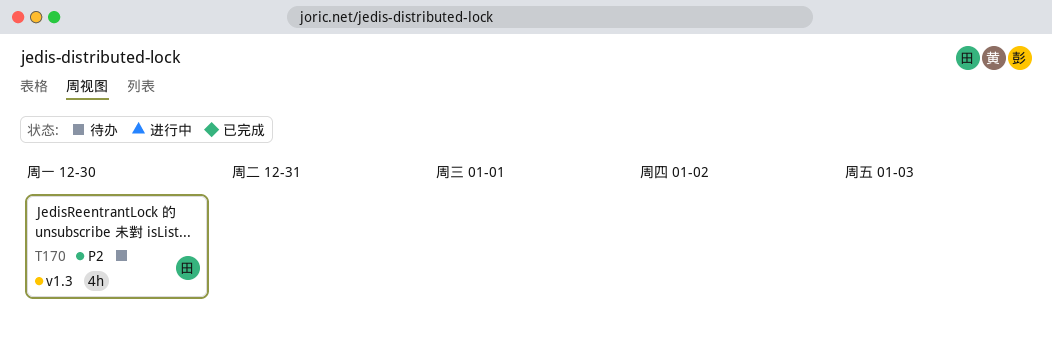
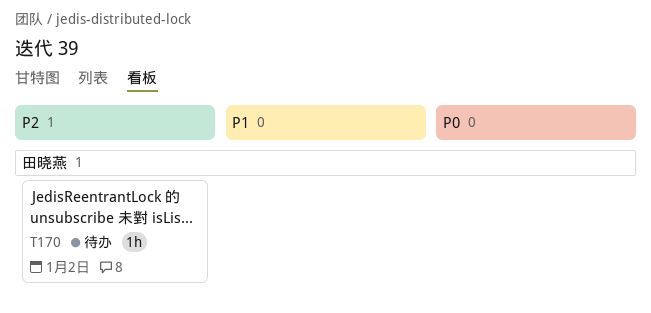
T170, estimate: 4h -> 1h
T170, due: Dec 30 -> Jan 2

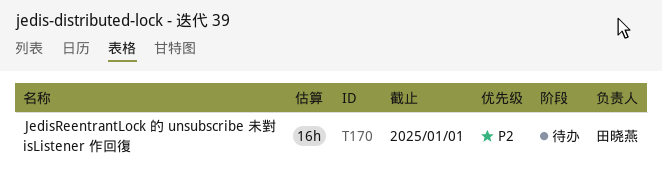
T170, estimate: 1h -> 16h
T170, due: Jan 2 -> Jan 1

